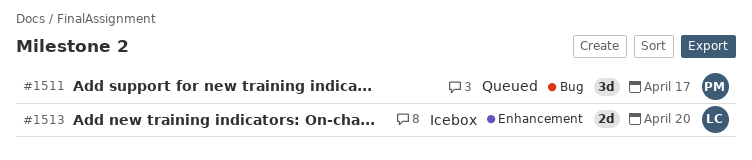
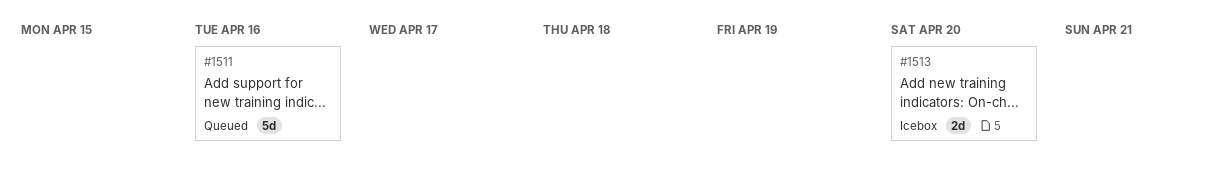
#1511, estimate: 3d -> 5d
#1511, due: Apr 17 -> Apr 16

